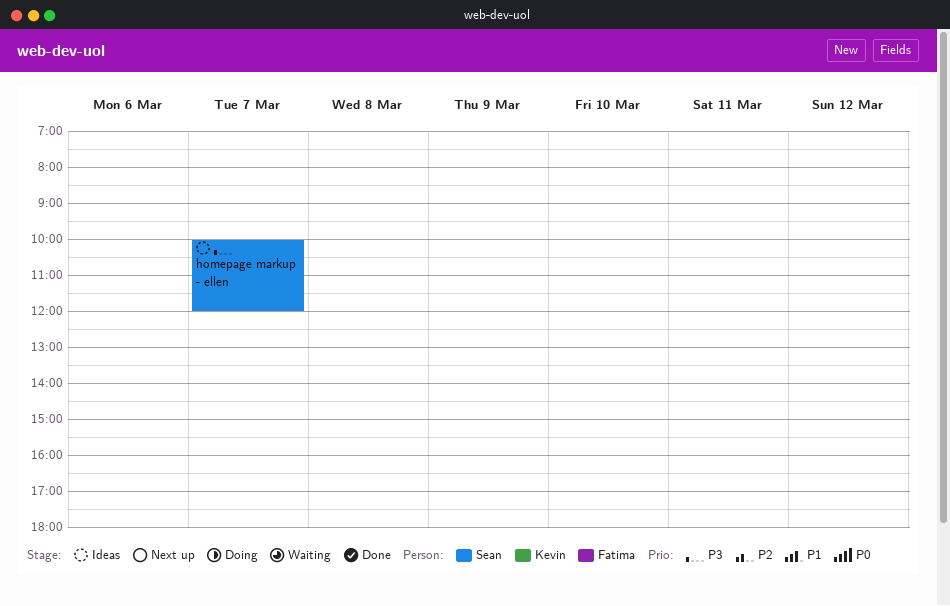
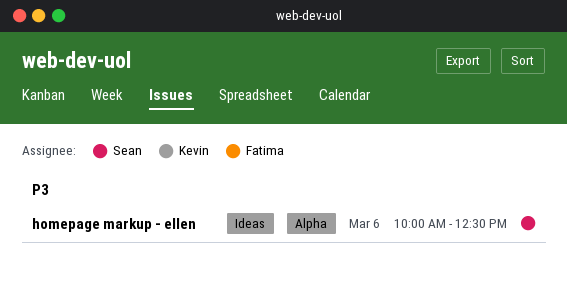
homepage markup - ellen, day: Mar 7 -> Mar 6
homepage markup - ellen, ends: 12:00 -> 12:30

